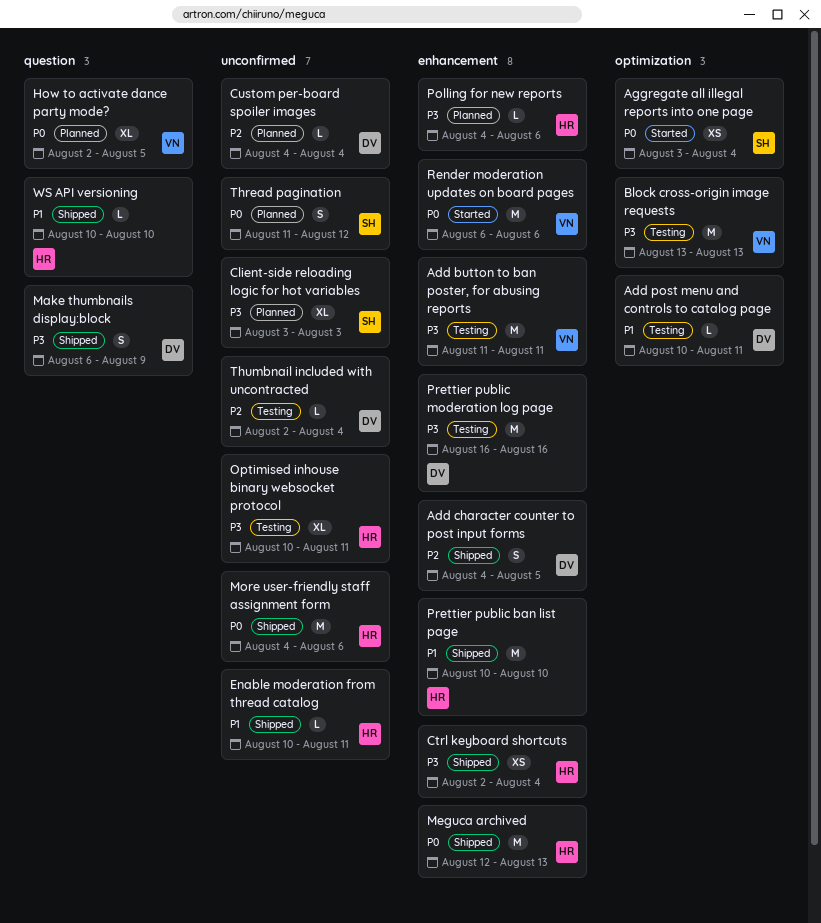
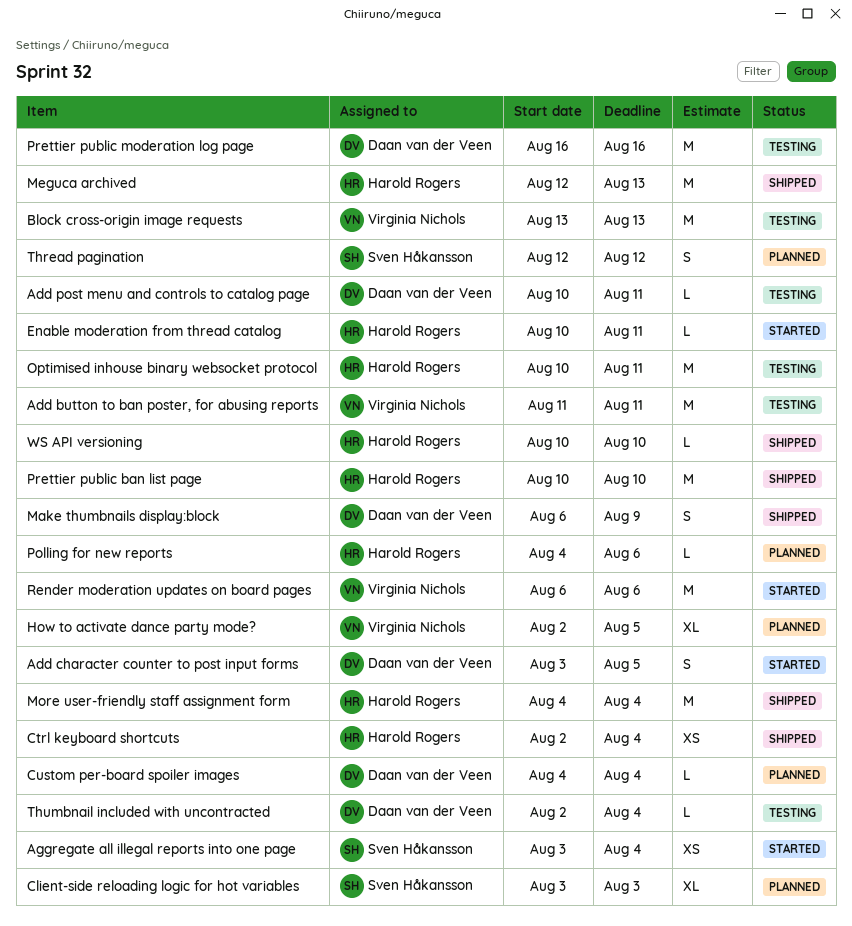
Add character counter to post input forms, status: Shipped -> Started
Add character counter to post input forms, start: Aug 4 -> Aug 3
Enable moderation from thread catalog, status: Shipped -> Started
More user-friendly staff assignment form, due: Aug 6 -> Aug 4
Optimised inhouse binary websocket protocol, estimate: XL -> M
Thread pagination, start: Aug 11 -> Aug 12

